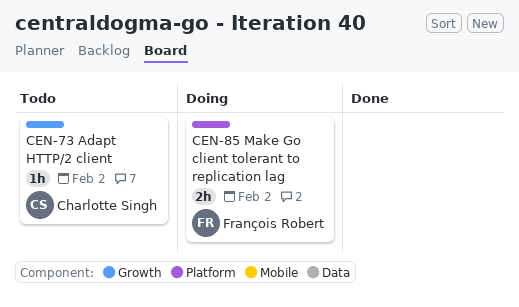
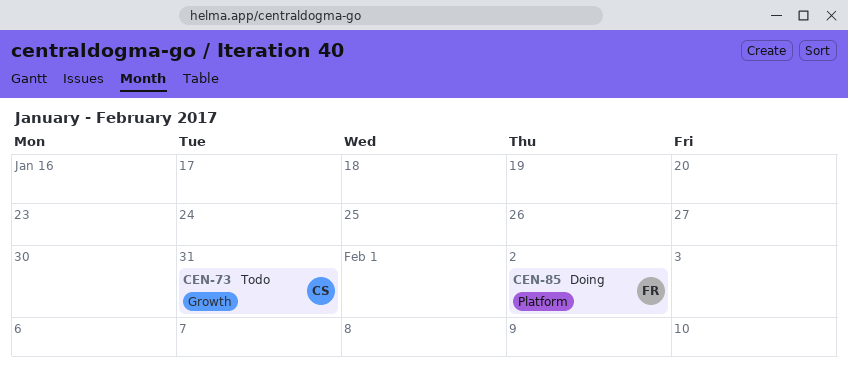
CEN-73, due: Feb 2 -> Jan 31

